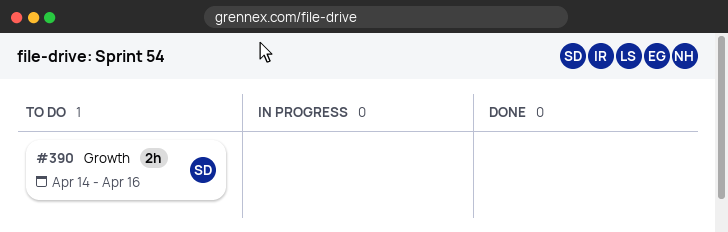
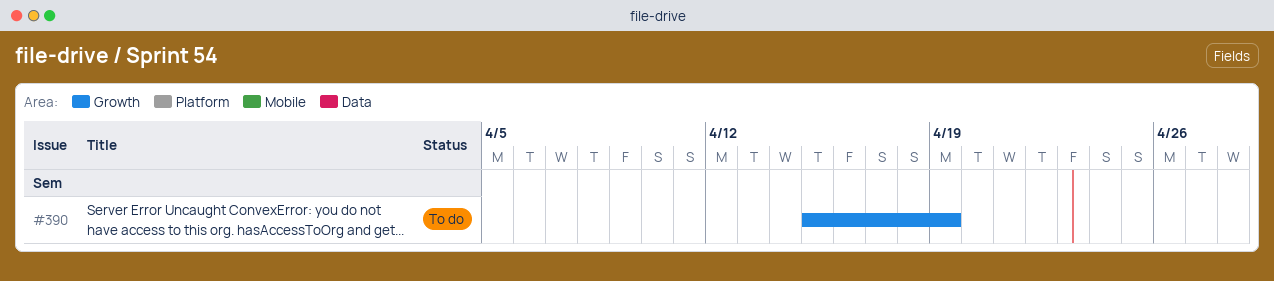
#390, start: Apr 14 -> Apr 15
#390, due: Apr 16 -> Apr 19

